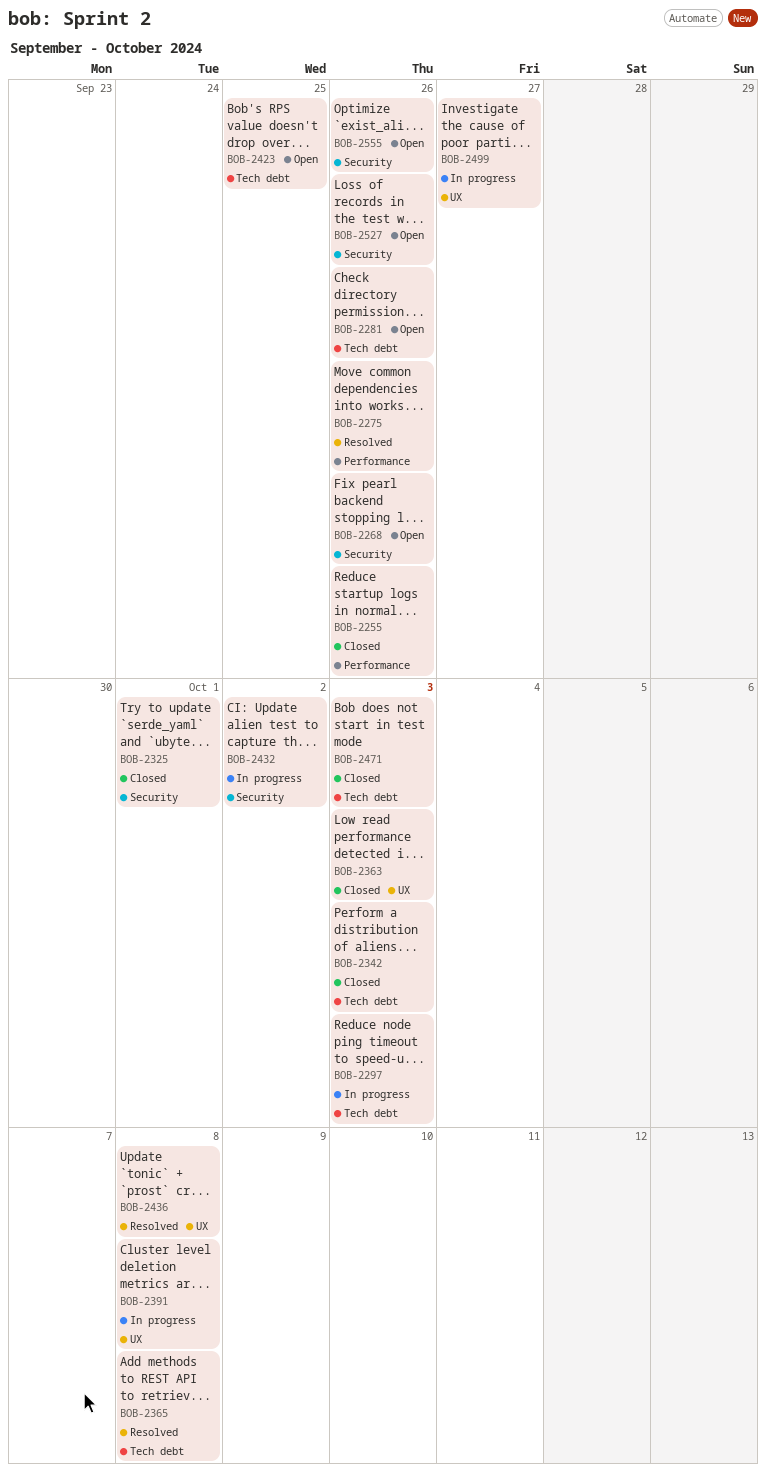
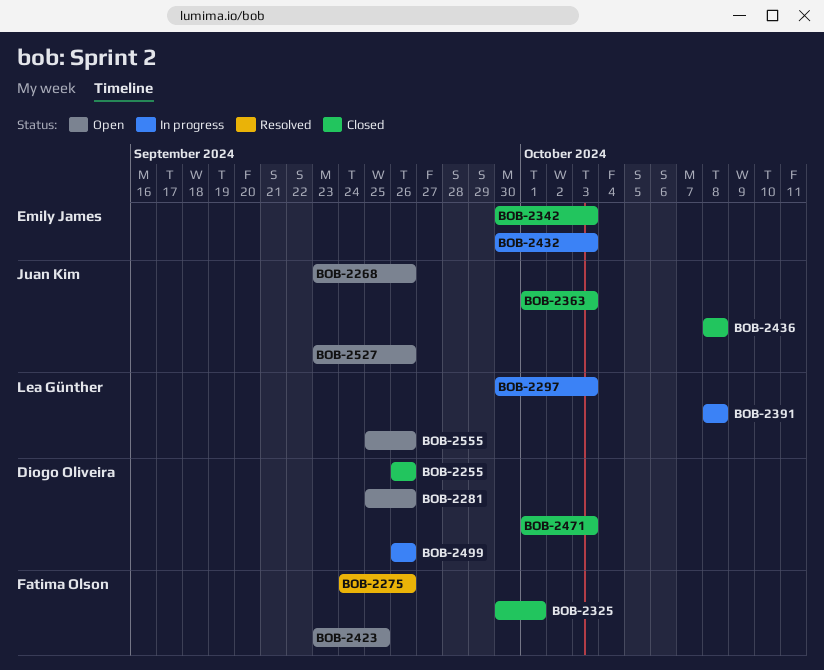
BOB-2365: present -> none
BOB-2432, due: Oct 2 -> Oct 3
BOB-2436, status: Resolved -> Closed
BOB-2499, due: Sep 27 -> Sep 26

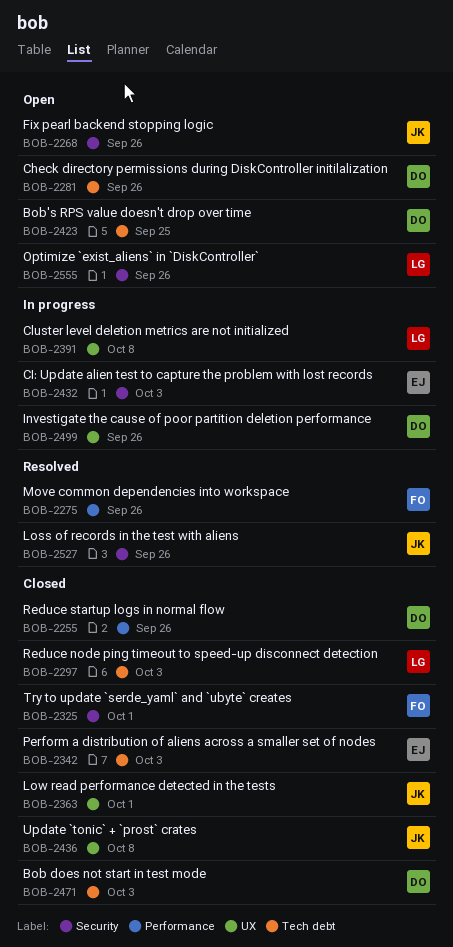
BOB-2297, status: In progress -> Closed
BOB-2363, due: Oct 3 -> Oct 1
BOB-2423, owner: Fatima Olson -> Diogo Oliveira
BOB-2527, status: Open -> Resolved

